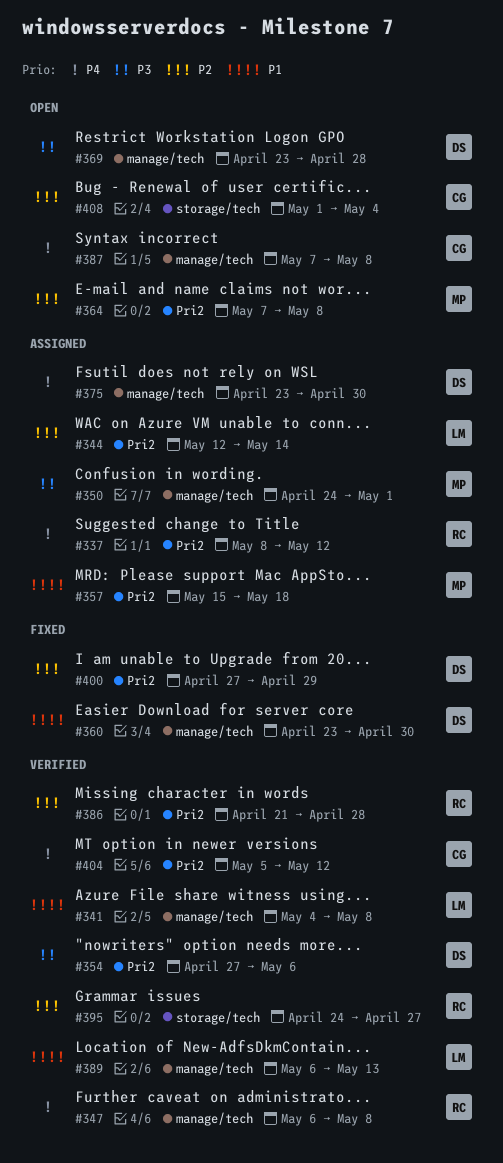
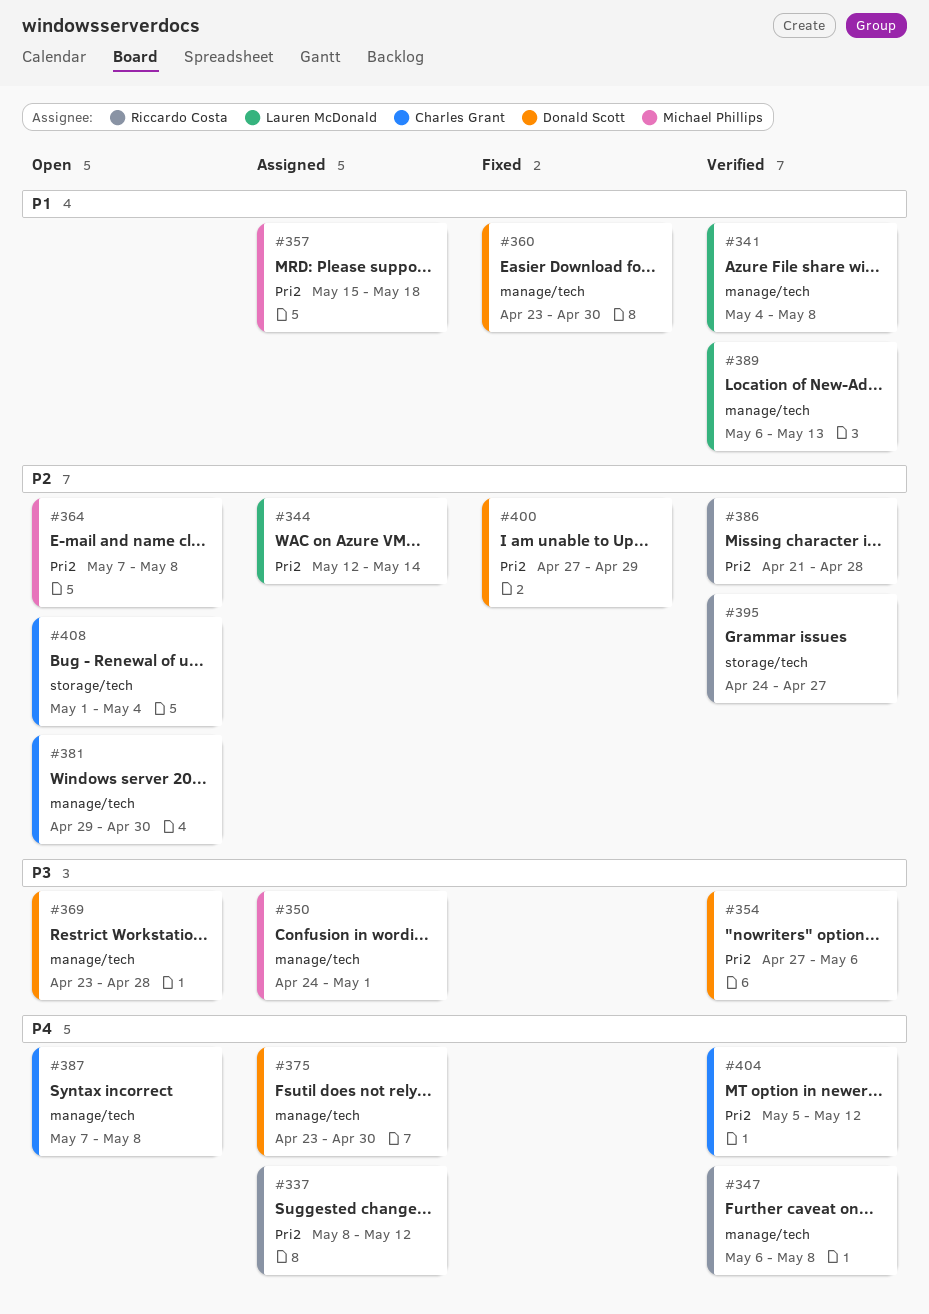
#381: none -> present

